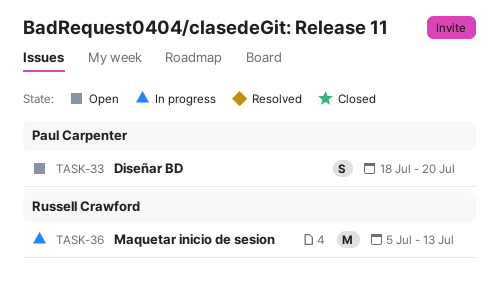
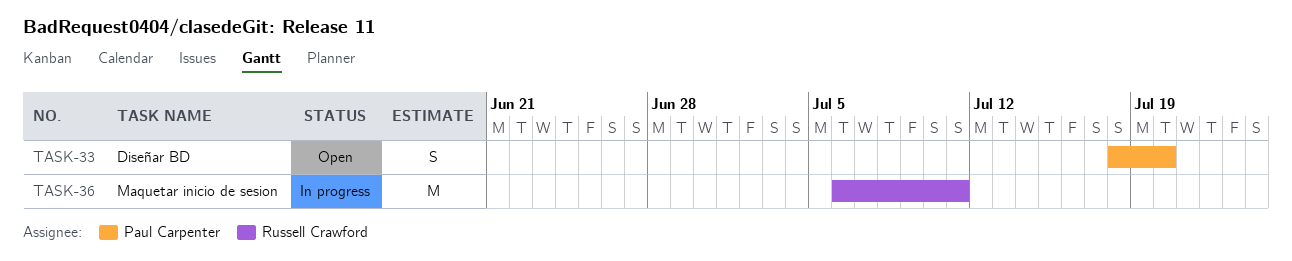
TASK-36, start: Jul 5 -> Jul 6
TASK-36, due: Jul 13 -> Jul 11

